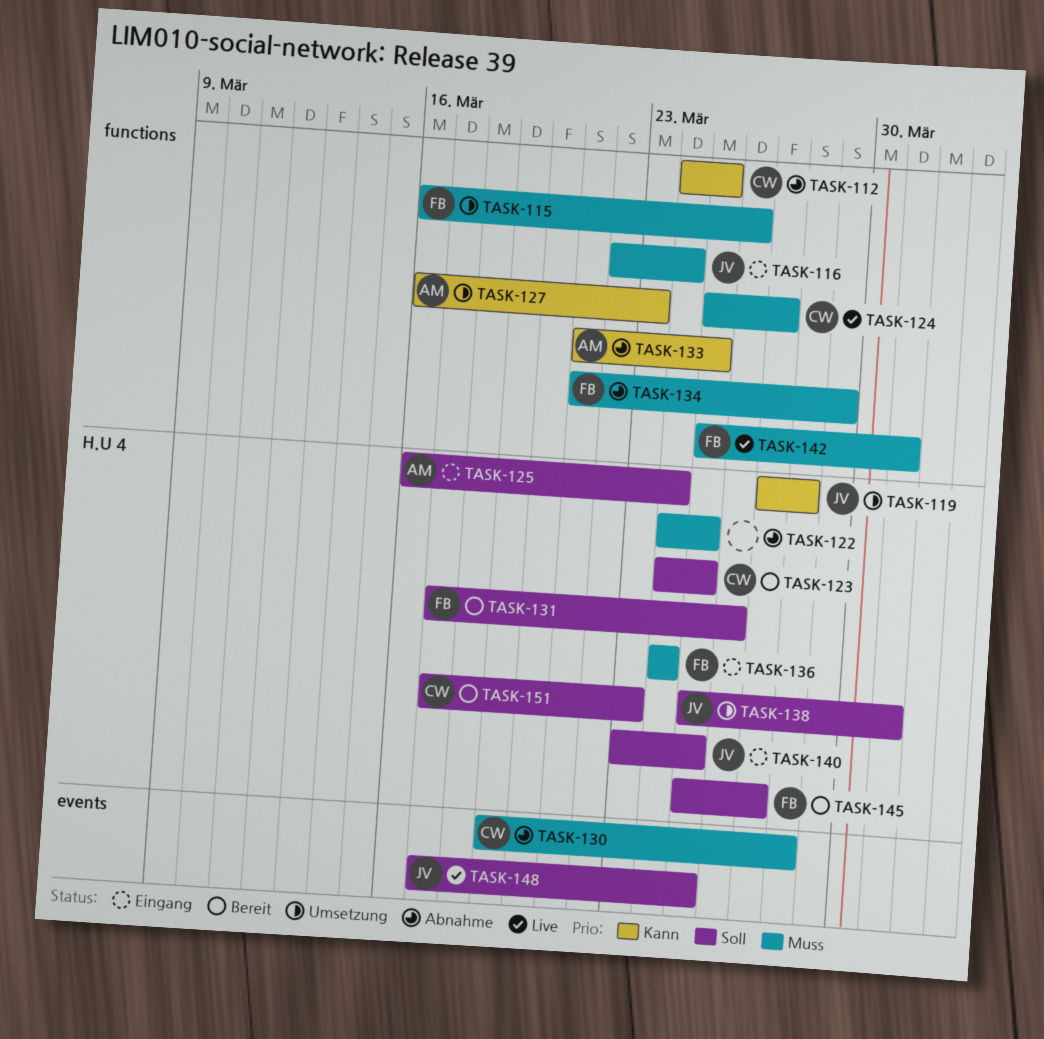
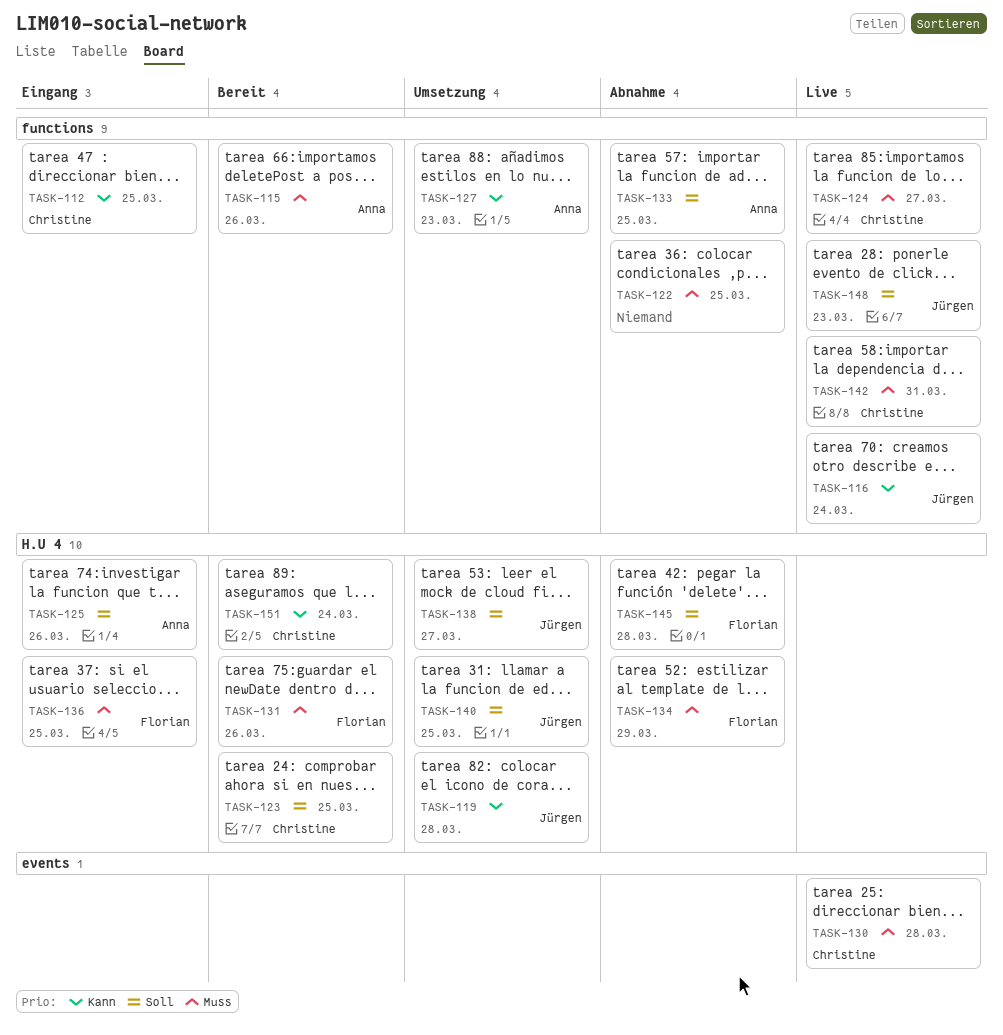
TASK-112, status: Abnahme -> Eingang
TASK-115, status: Umsetzung -> Bereit
TASK-115, owner: Florian -> Anna
TASK-116, status: Eingang -> Live
TASK-116, priority: Muss -> Kann
TASK-122, label: H.U 4 -> functions
TASK-125, due: Mar 24 -> Mar 26
TASK-130, status: Abnahme -> Live
TASK-131, priority: Soll -> Muss
TASK-133, priority: Kann -> Soll
TASK-134, label: functions -> H.U 4
TASK-136, due: Mar 24 -> Mar 25
TASK-138, due: Mar 31 -> Mar 27
TASK-140, status: Eingang -> Umsetzung
TASK-142, owner: Florian -> Christine
TASK-145, status: Bereit -> Abnahme
TASK-145, due: Mar 27 -> Mar 28
TASK-148, label: events -> functions
TASK-148, due: Mar 25 -> Mar 23
TASK-151, priority: Soll -> Kann
TASK-151, due: Mar 23 -> Mar 24

